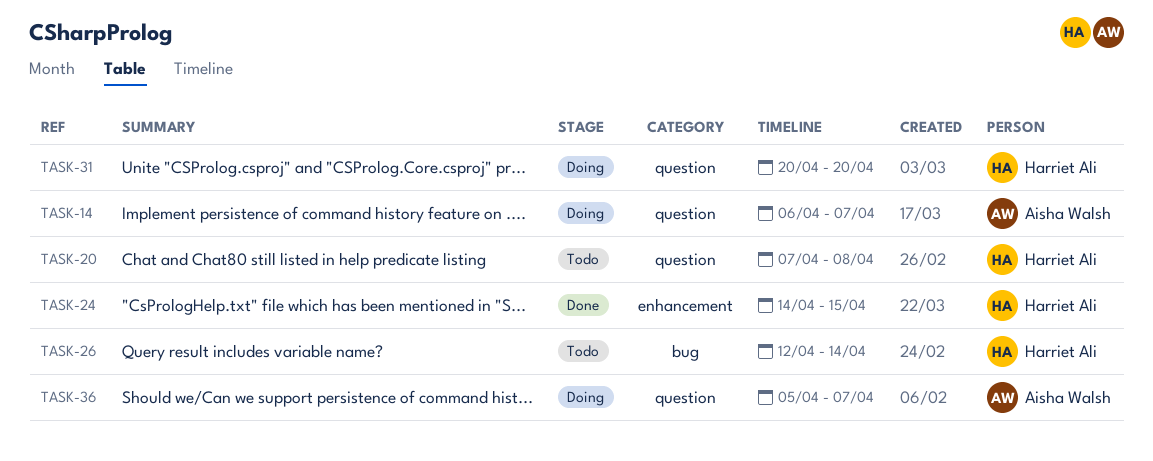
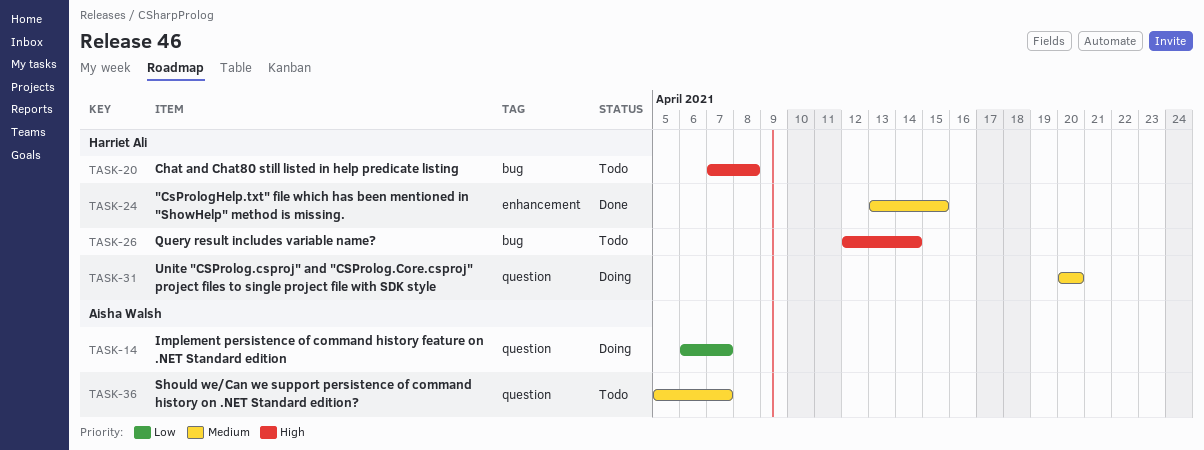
TASK-20, label: question -> bug
TASK-24, start: Apr 14 -> Apr 13
TASK-36, status: Doing -> Todo

